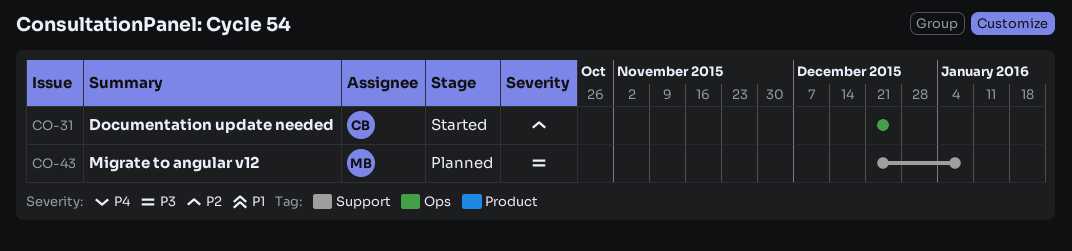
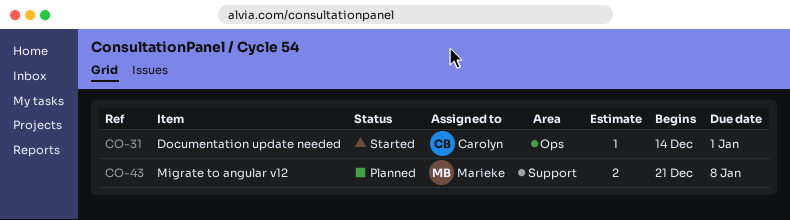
CO-31, start: Dec 21 -> Dec 14
CO-31, due: Dec 25 -> Jan 1

